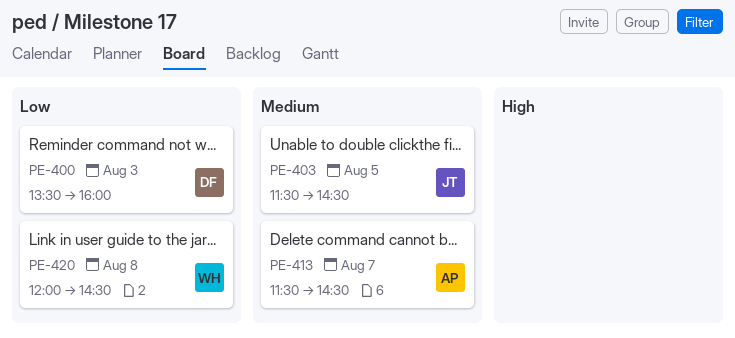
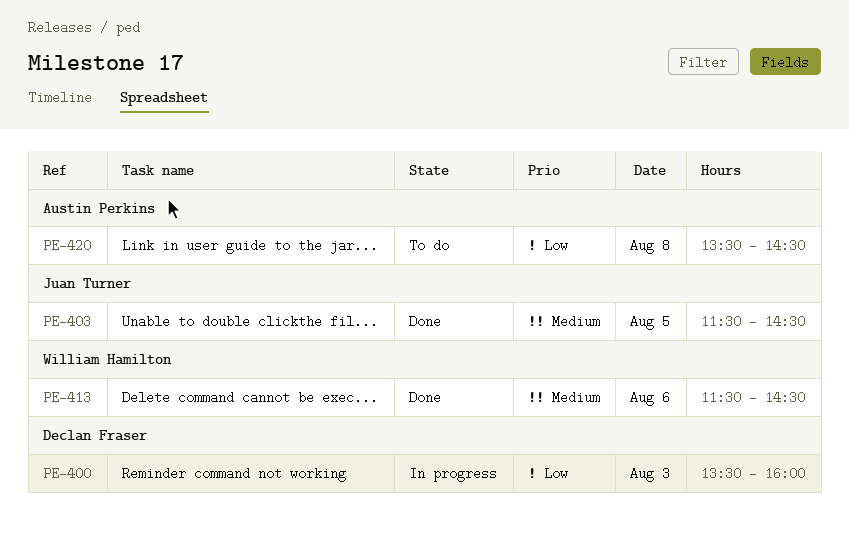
PE-413, owner: Austin Perkins -> William Hamilton
PE-413, day: Aug 7 -> Aug 6
PE-420, owner: William Hamilton -> Austin Perkins
PE-420, begins: 12:00 -> 13:30

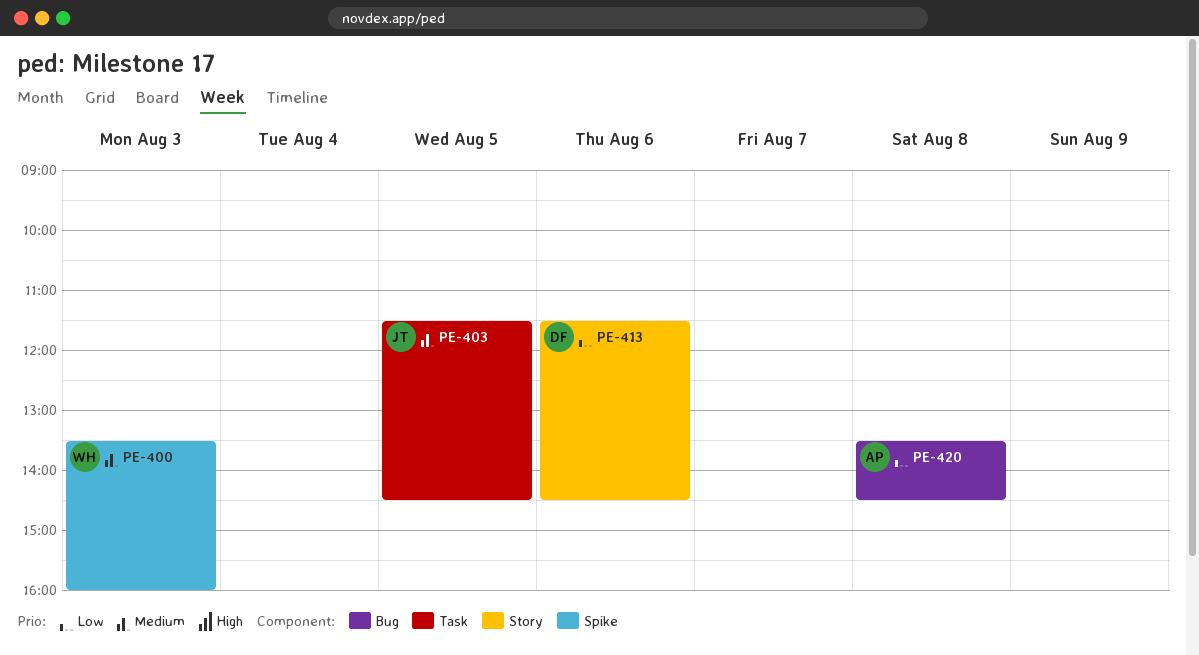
PE-400, owner: Declan Fraser -> William Hamilton
PE-400, priority: Low -> Medium
PE-413, owner: William Hamilton -> Declan Fraser
PE-413, priority: Medium -> Low

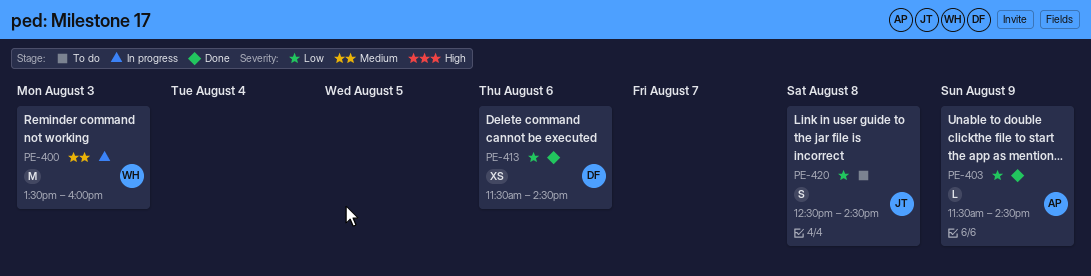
PE-403, owner: JT -> AP
PE-403, priority: Medium -> Low
PE-403, day: Aug 5 -> Aug 9
PE-420, owner: AP -> JT
PE-420, begins: 13:30 -> 12:30

